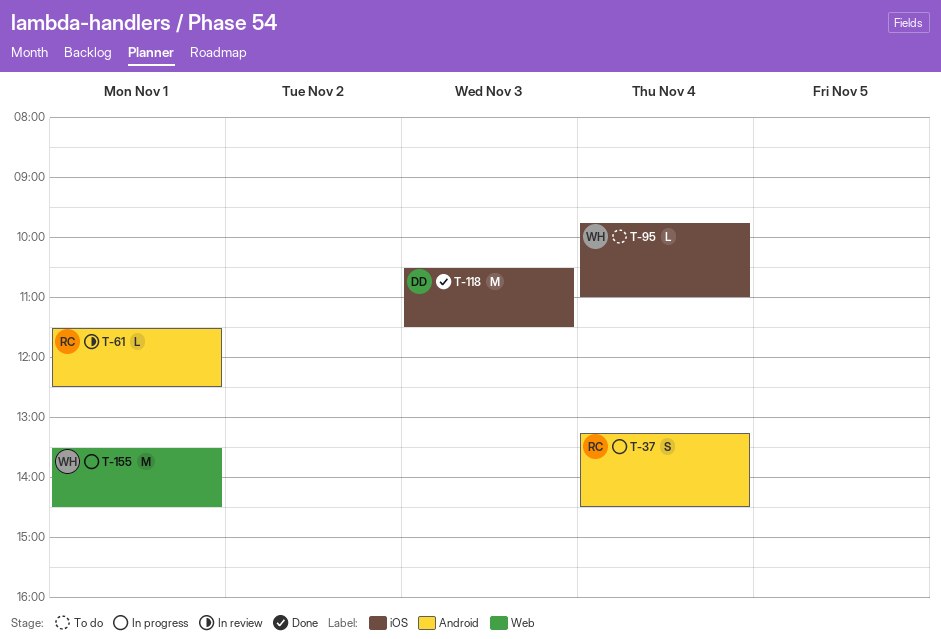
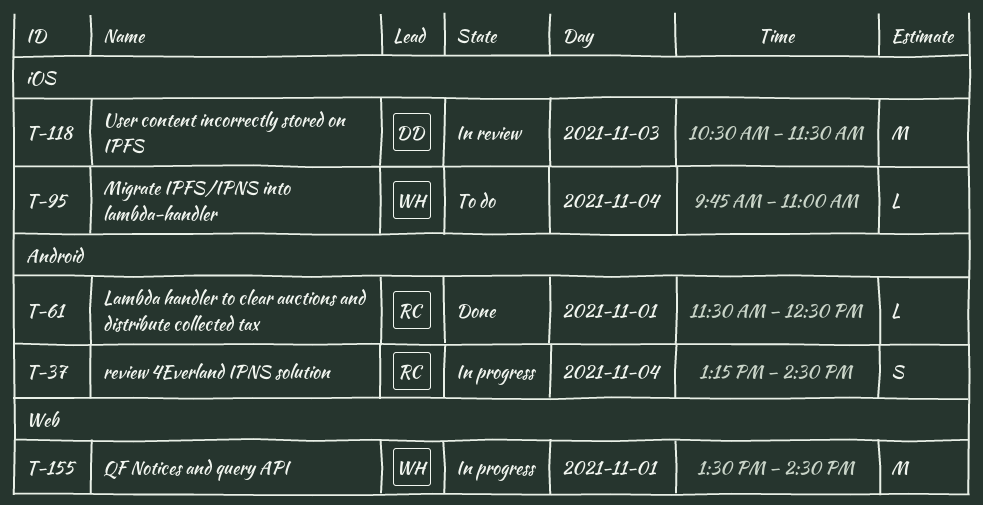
T-61, status: In review -> Done
T-118, status: Done -> In review

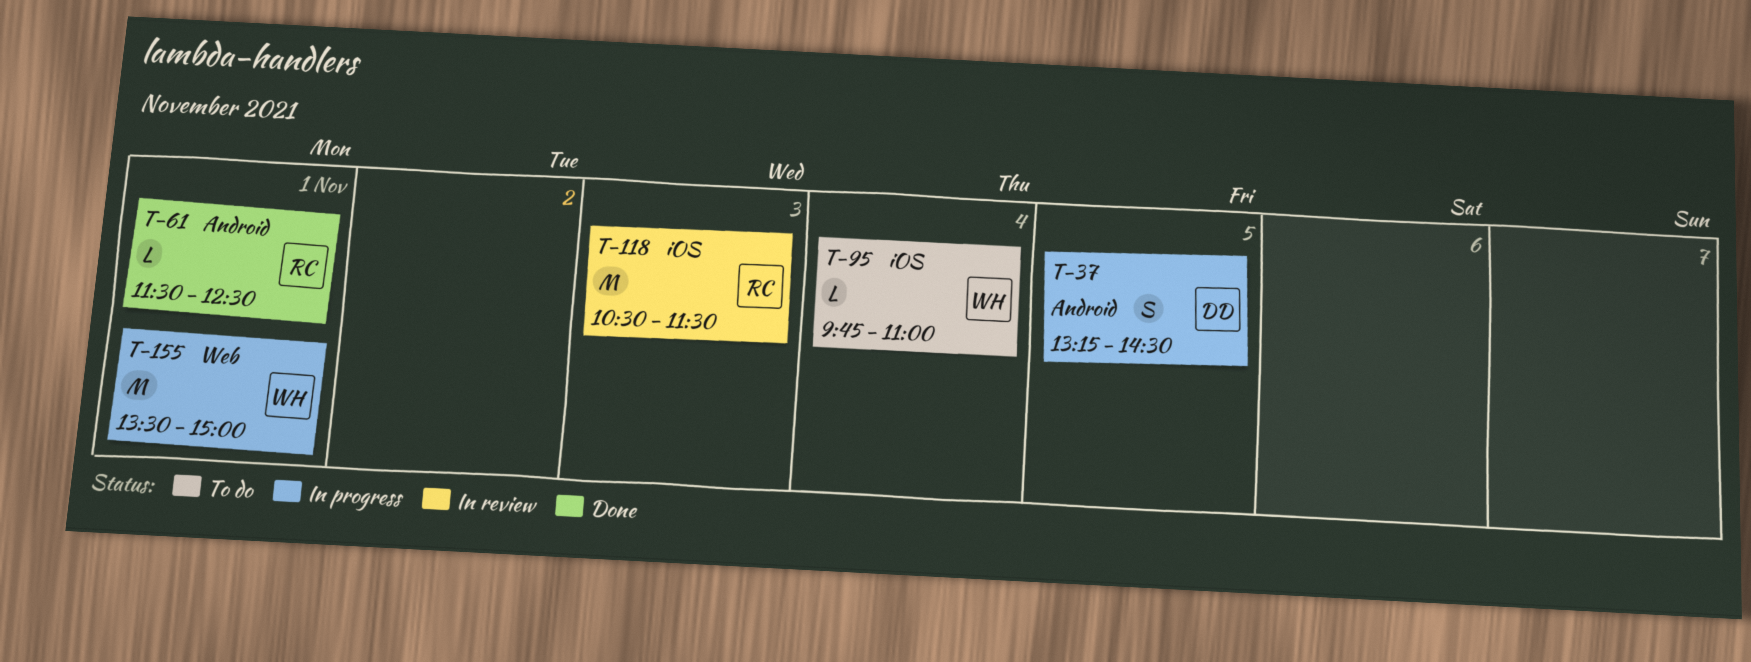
T-37, owner: RC -> DD
T-37, day: Nov 4 -> Nov 5
T-118, owner: DD -> RC
T-155, ends: 14:30 -> 15:00

